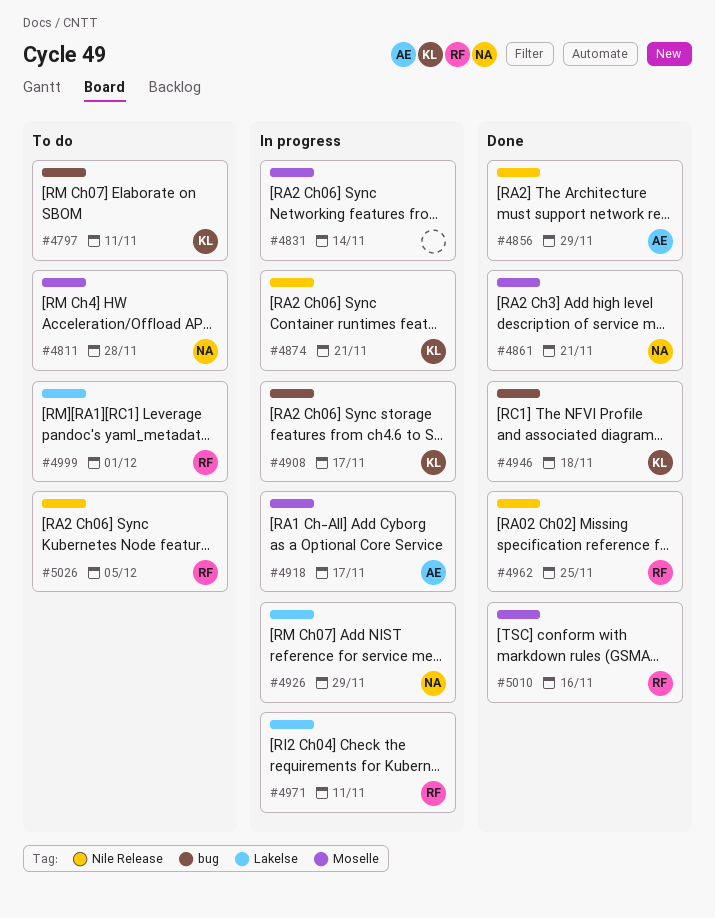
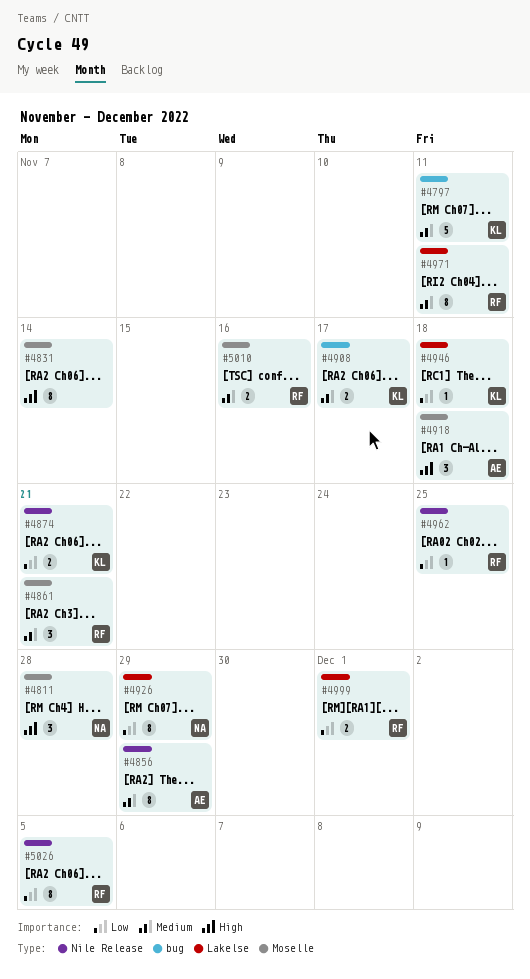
#4861, owner: NA -> RF
#4918, due: Nov 17 -> Nov 18
#4946, label: bug -> Lakelse

